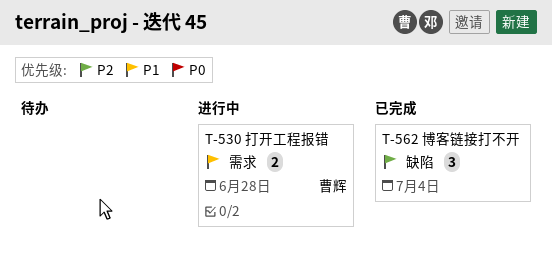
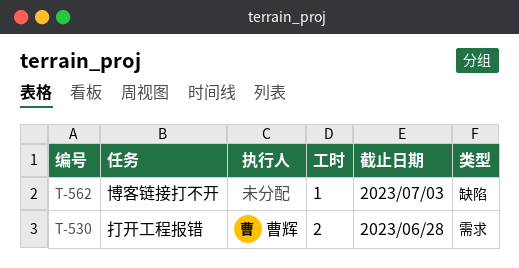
T-562, estimate: 3 -> 1
T-562, due: Jul 4 -> Jul 3

